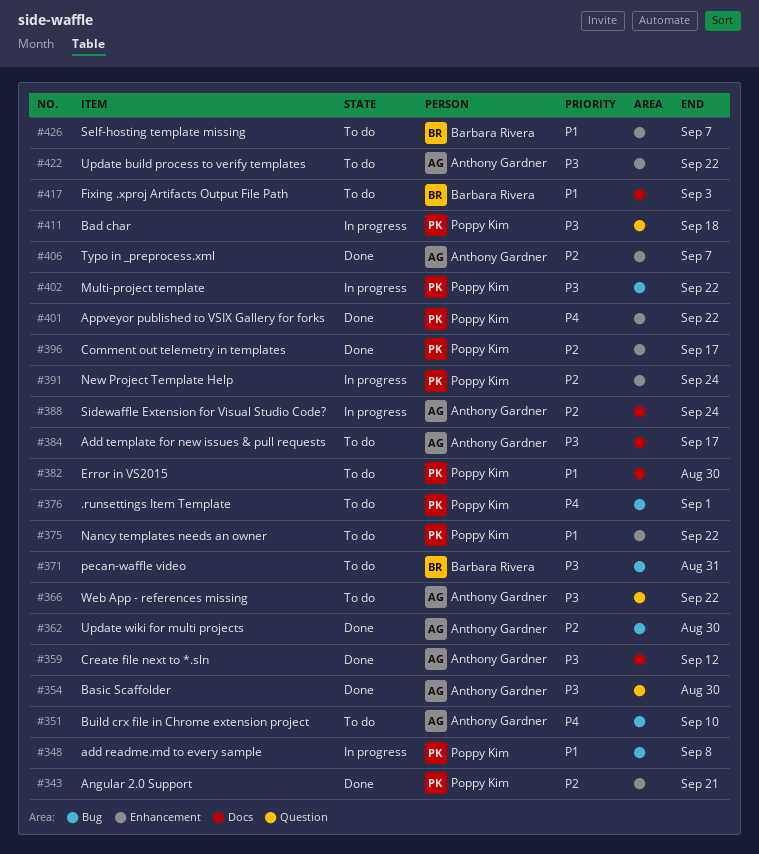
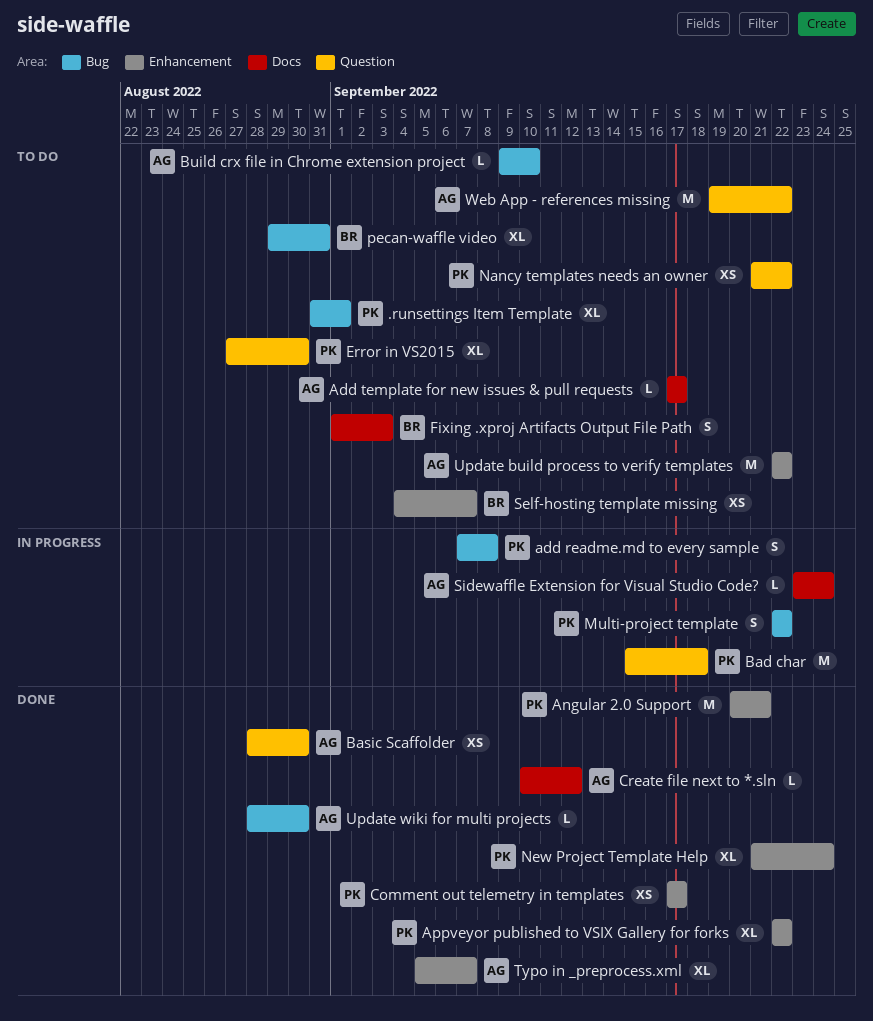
Error in VS2015, label: Docs -> Question
Nancy templates needs an owner, label: Enhancement -> Question
New Project Template Help, status: In progress -> Done

